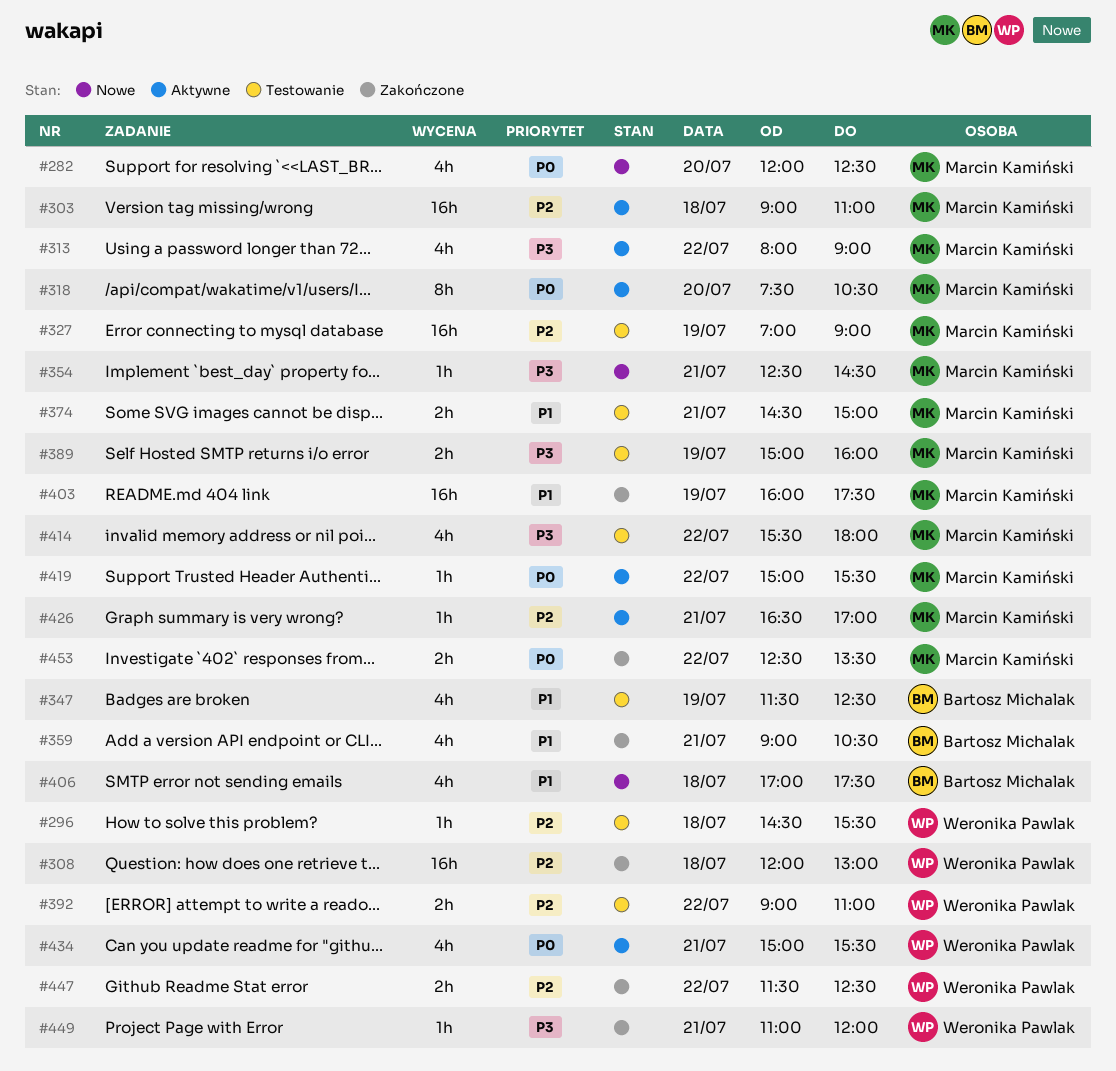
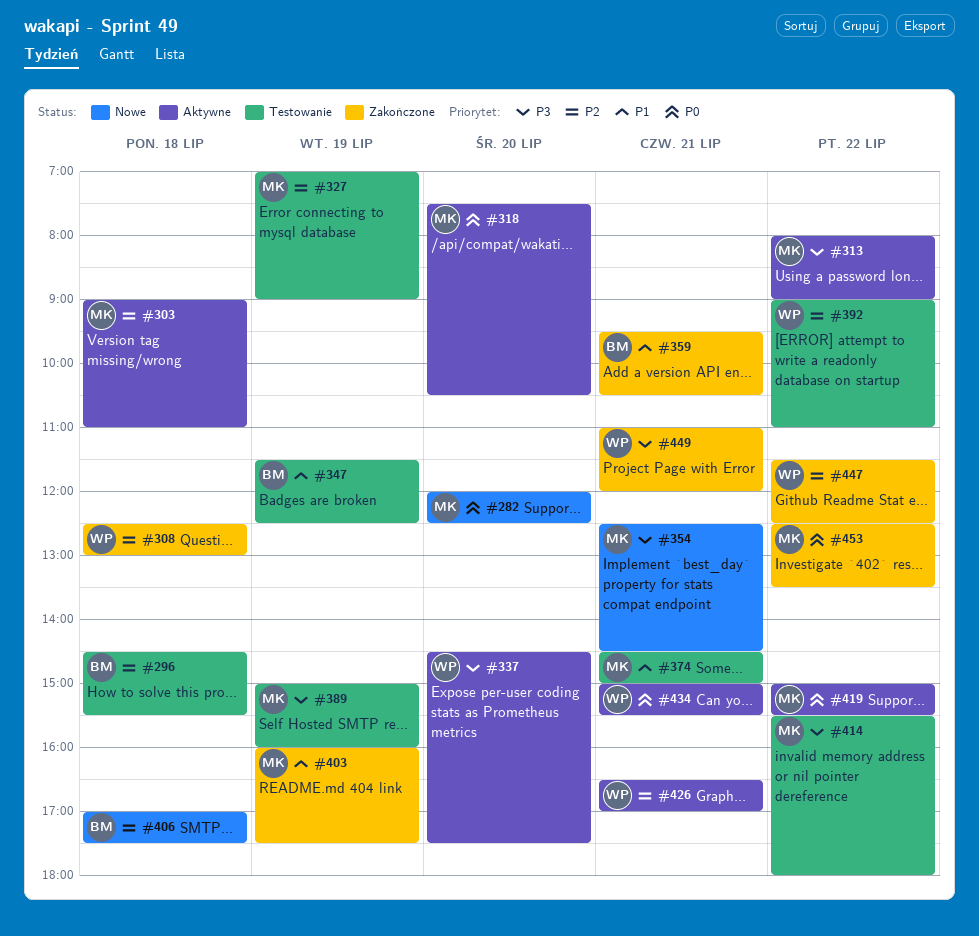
#296, owner: Weronika Pawlak -> Bartosz Michalak
#308, begins: 12:00 -> 12:30
#337: none -> present
#359, begins: 09:00 -> 09:30
#406, priority: P1 -> P2
#426, owner: Marcin Kamiński -> Weronika Pawlak

